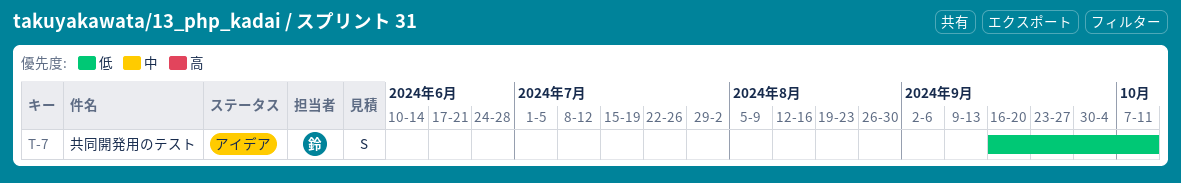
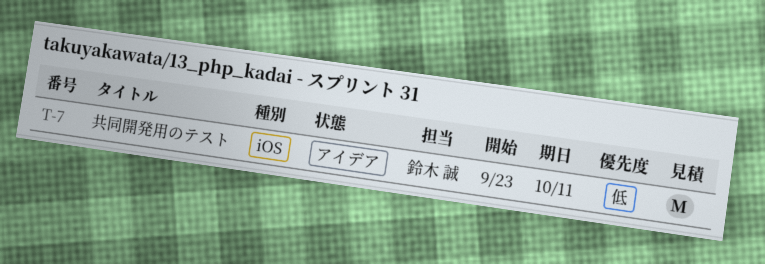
T-7, estimate: S -> M
T-7, start: Sep 16 -> Sep 23

